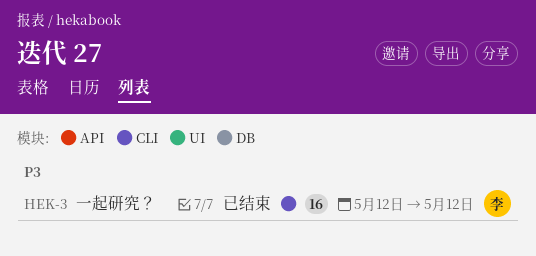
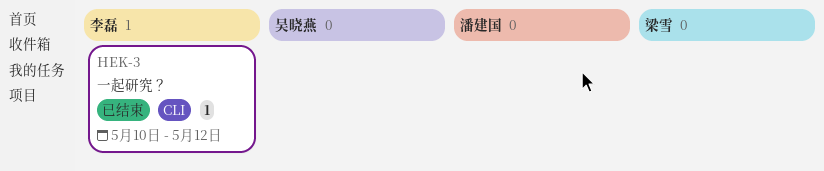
HEK-3, estimate: 16 -> 1
HEK-3, start: May 12 -> May 10

